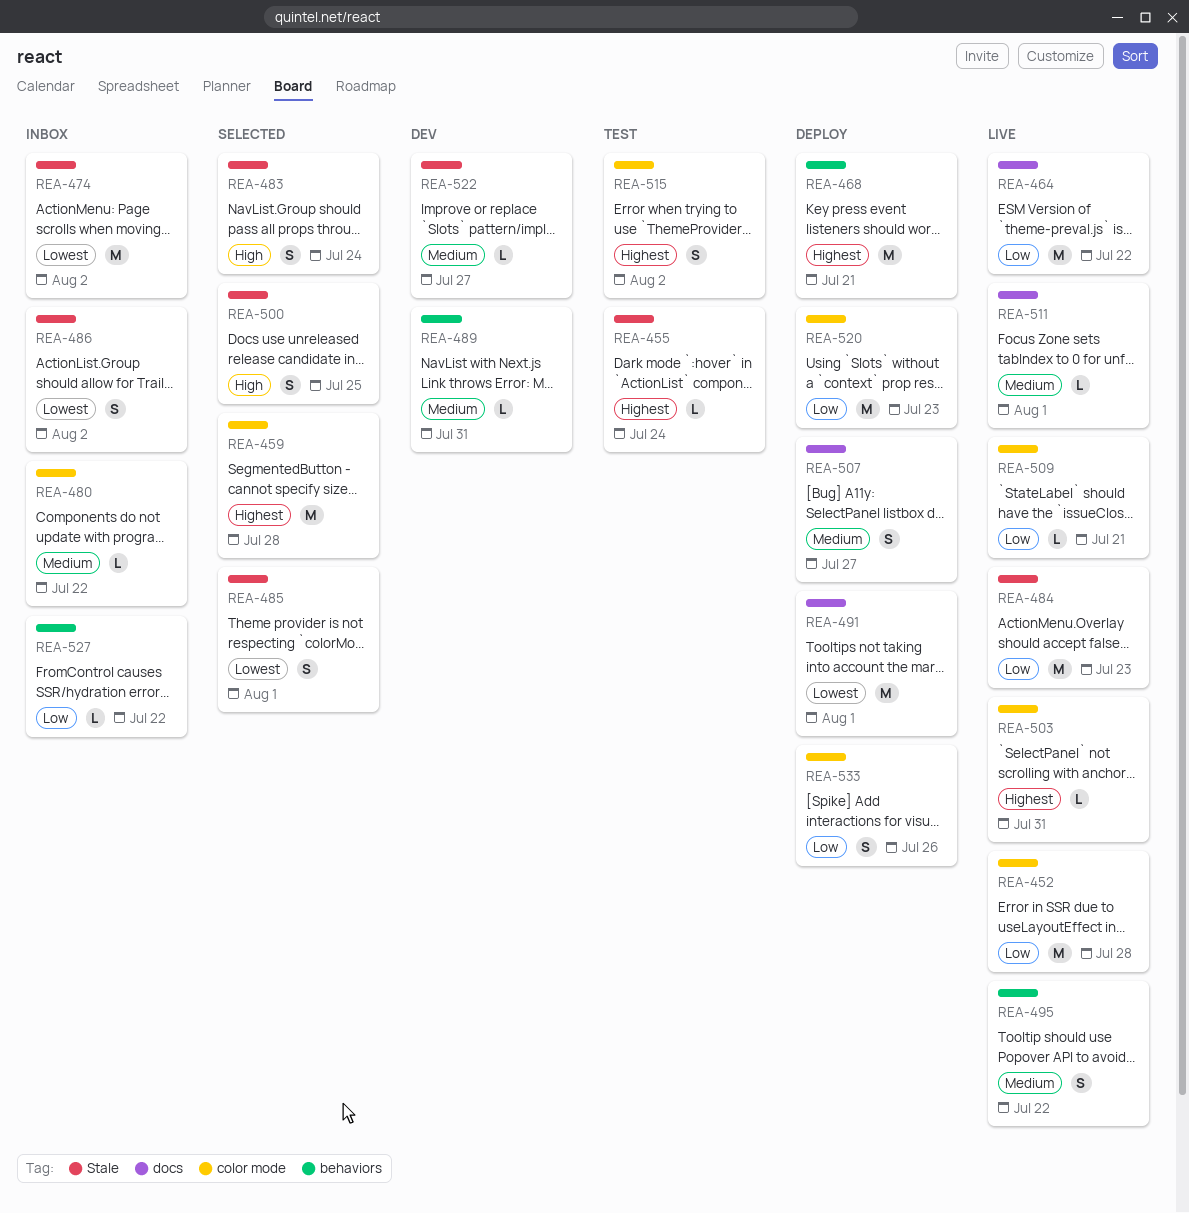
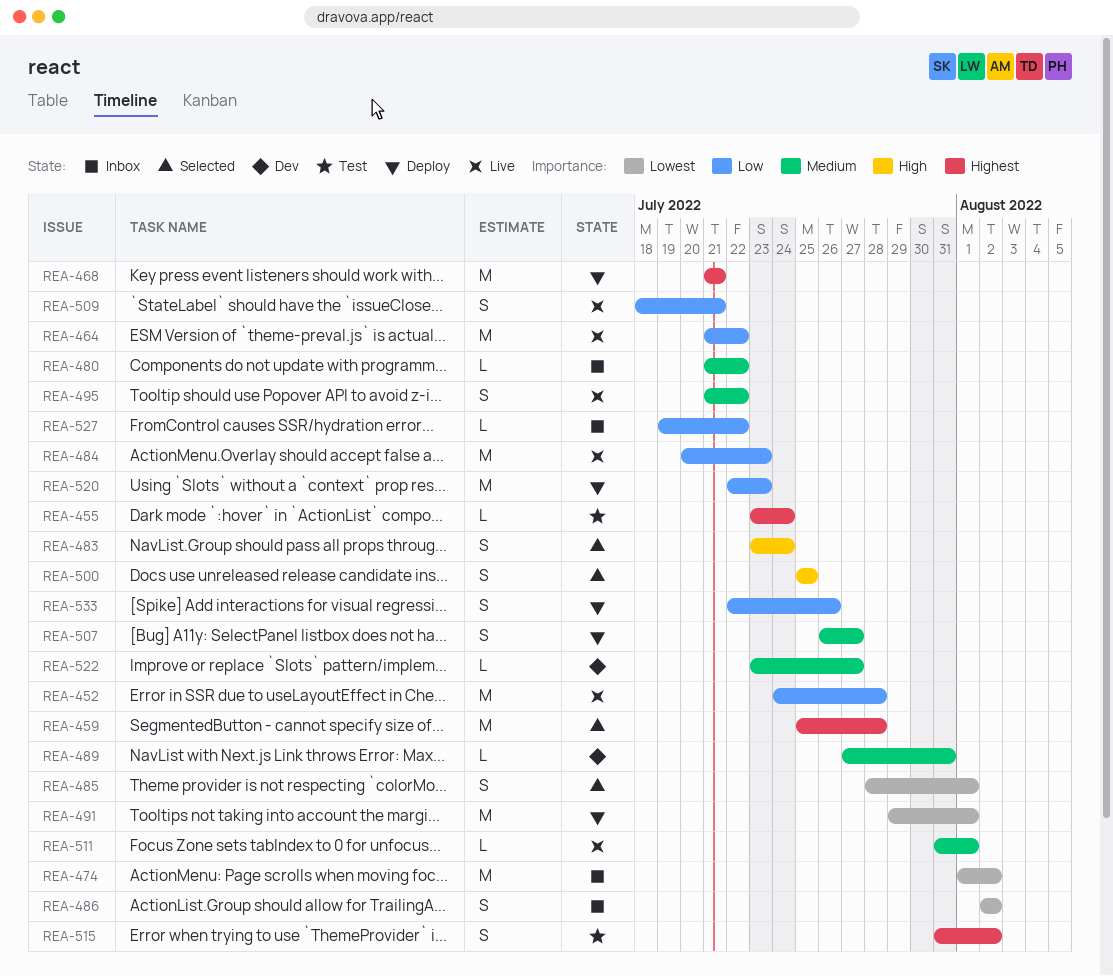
REA-503: present -> none
REA-509, estimate: L -> S

